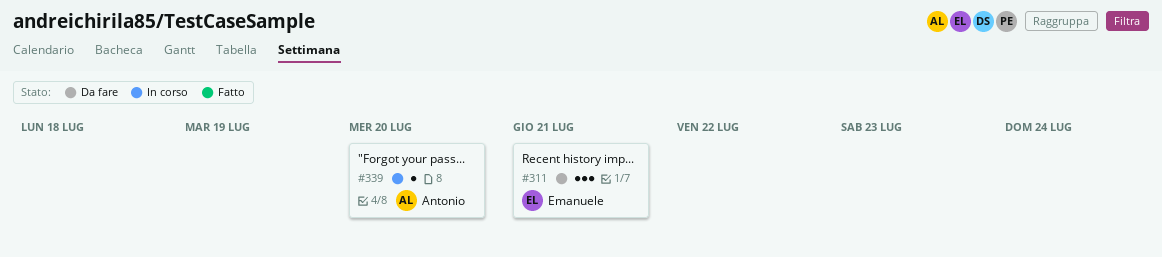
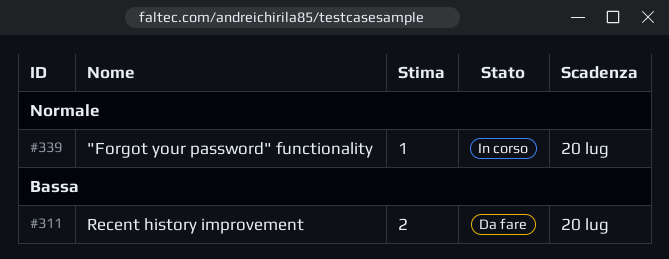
#311, estimate: 3 -> 2
#311, due: Jul 21 -> Jul 20

